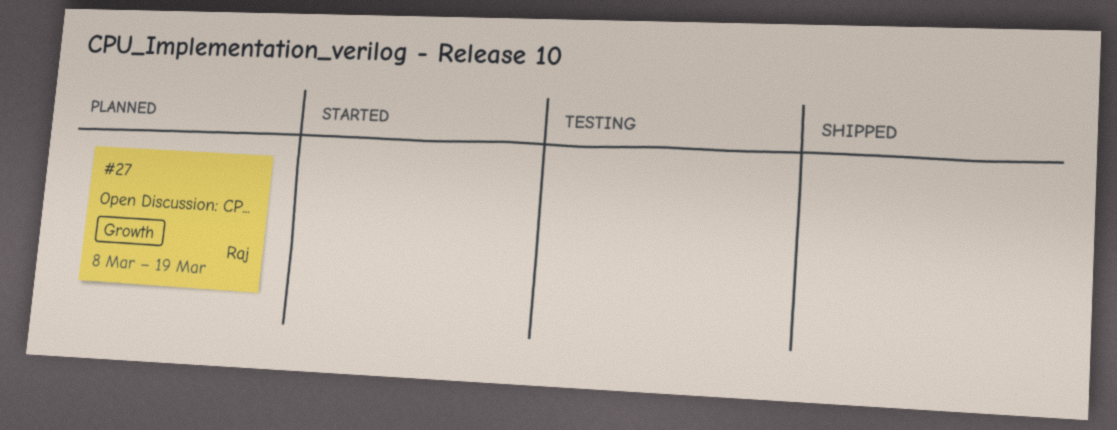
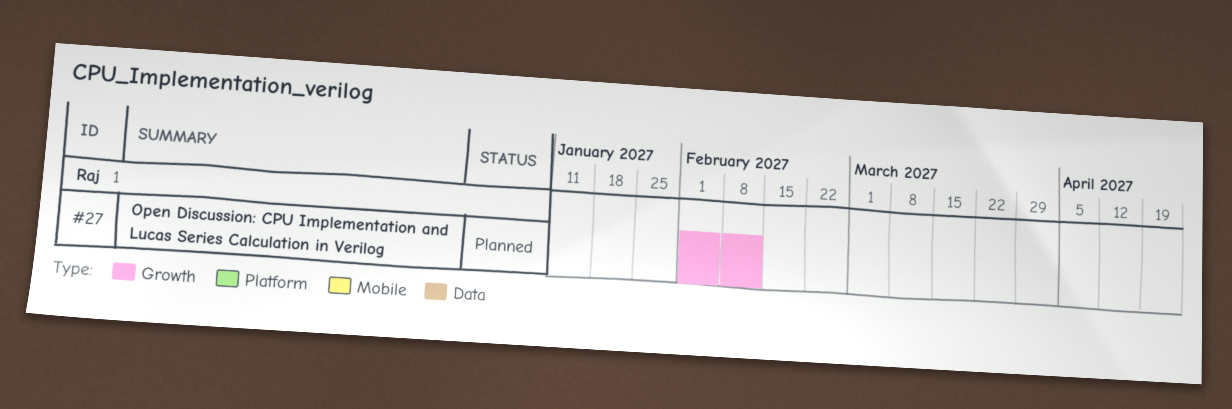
#27, start: Mar 8 -> Feb 1
#27, due: Mar 19 -> Feb 12

